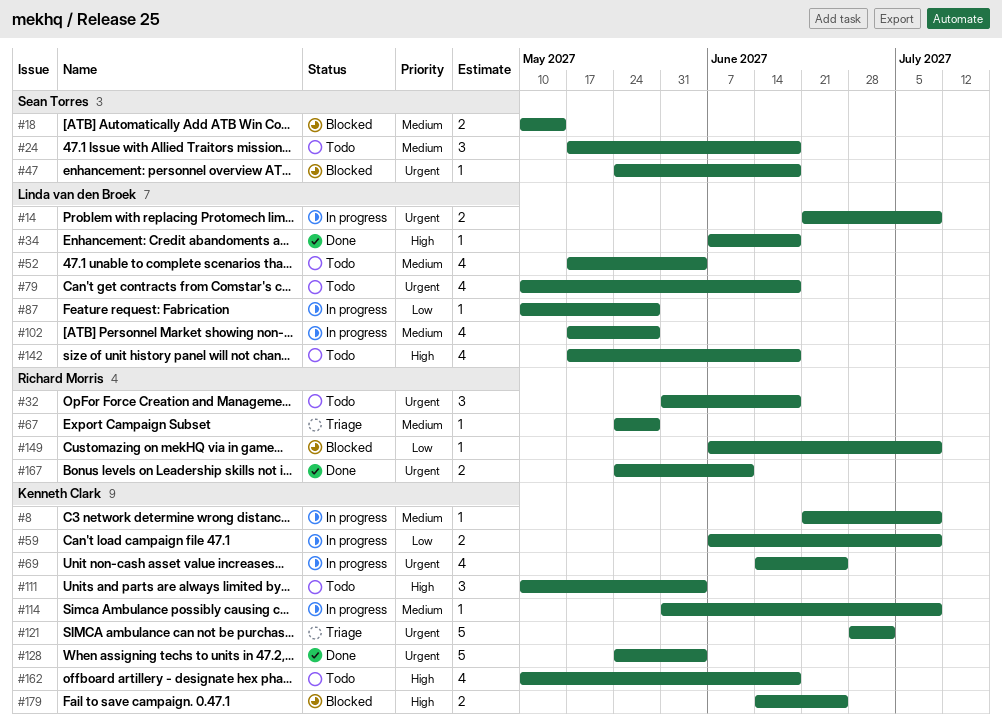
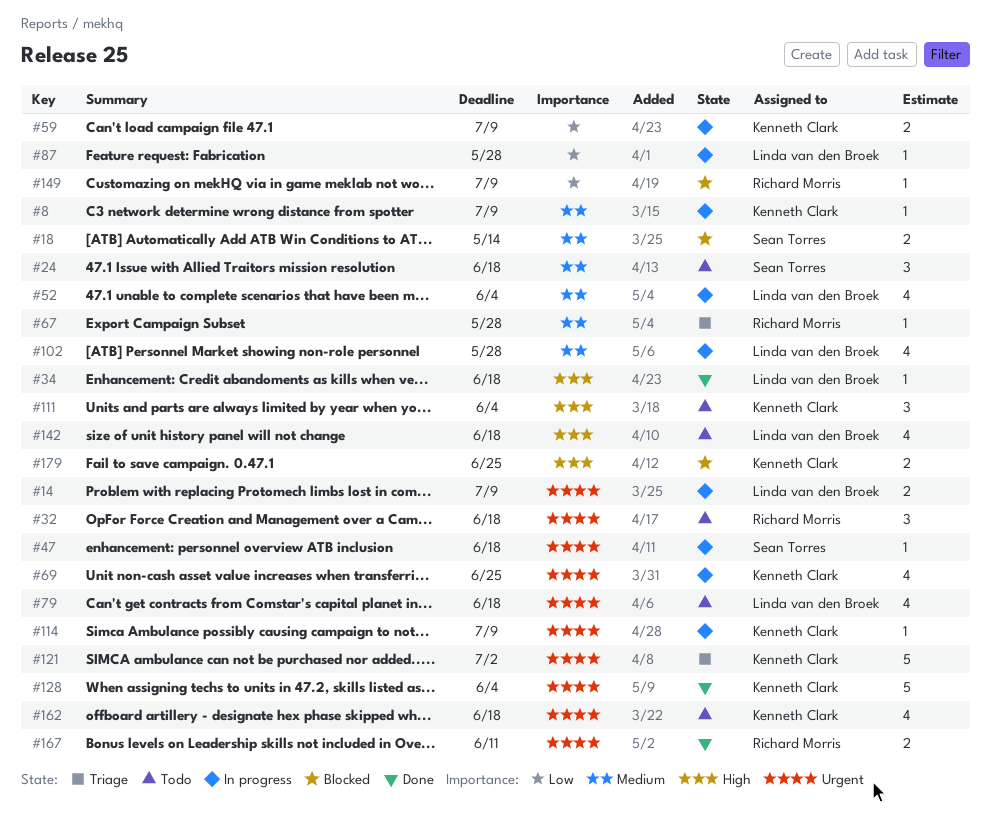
#47, status: Blocked -> In progress
#52, status: Todo -> In progress
#114, priority: Medium -> Urgent
#162, priority: High -> Urgent

